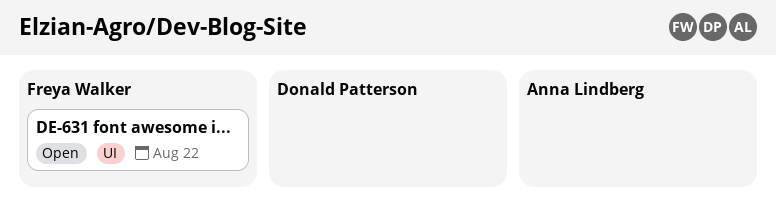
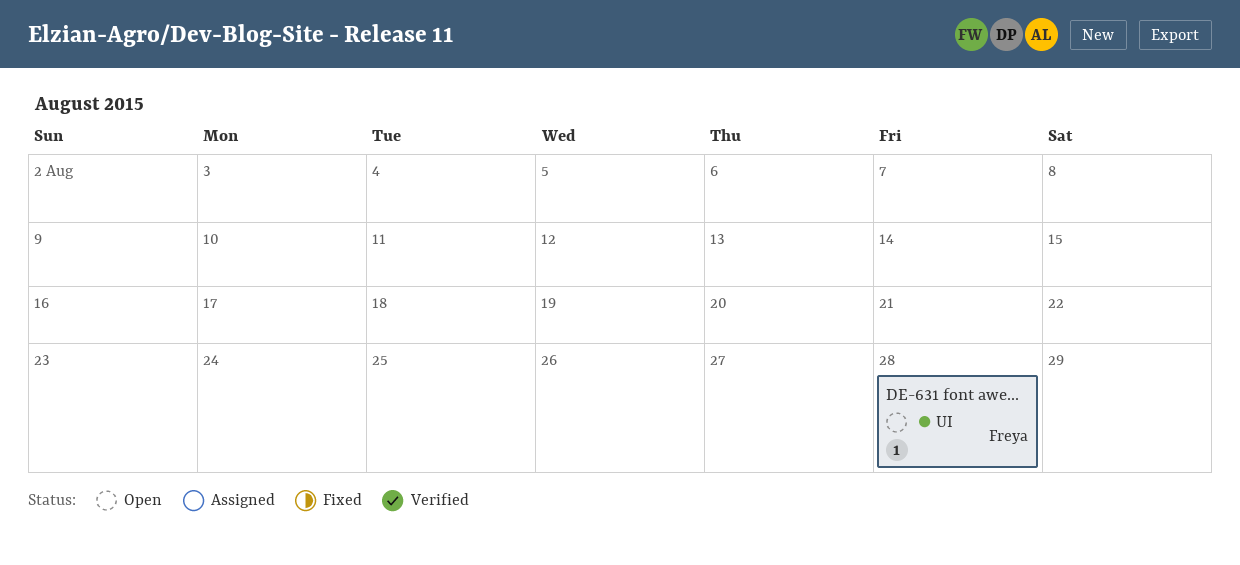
DE-631, due: Aug 22 -> Aug 28

